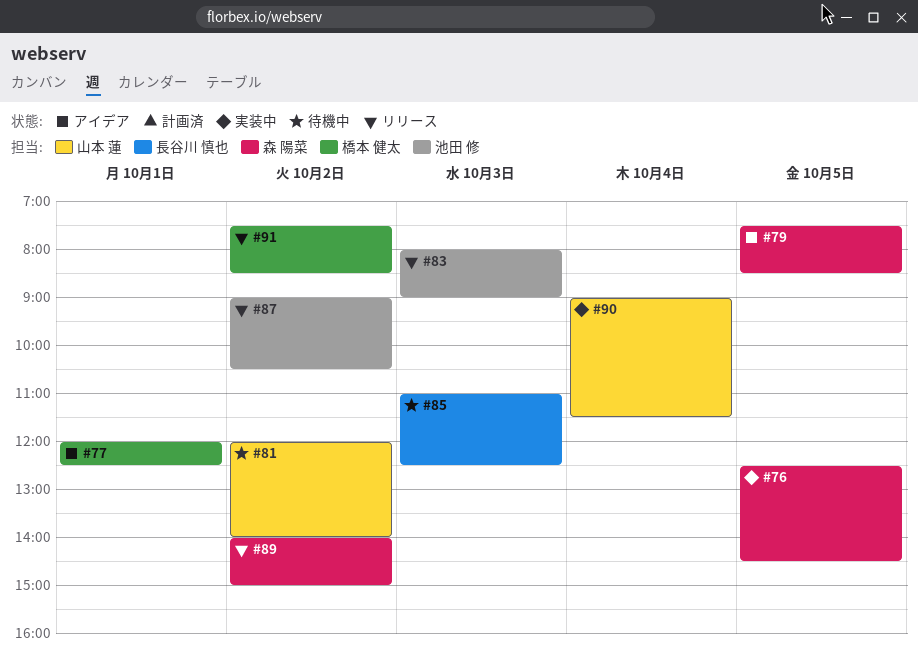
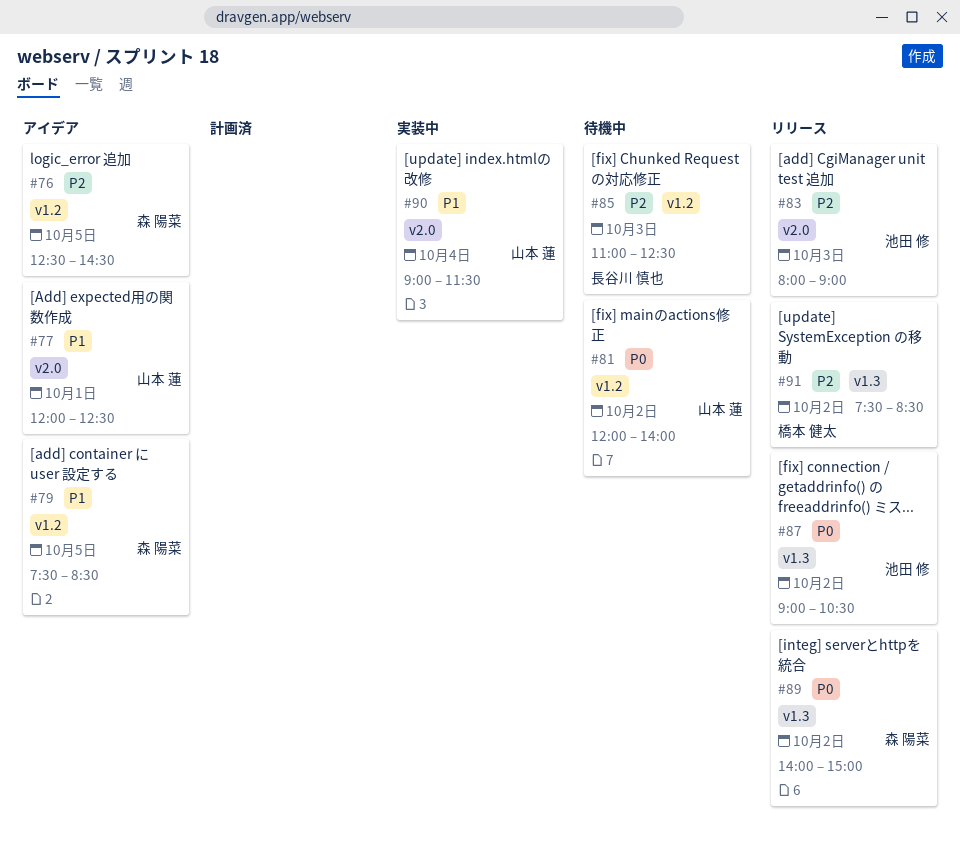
#76, status: 実装中 -> アイデア
#77, owner: 橋本 健太 -> 山本 蓮

